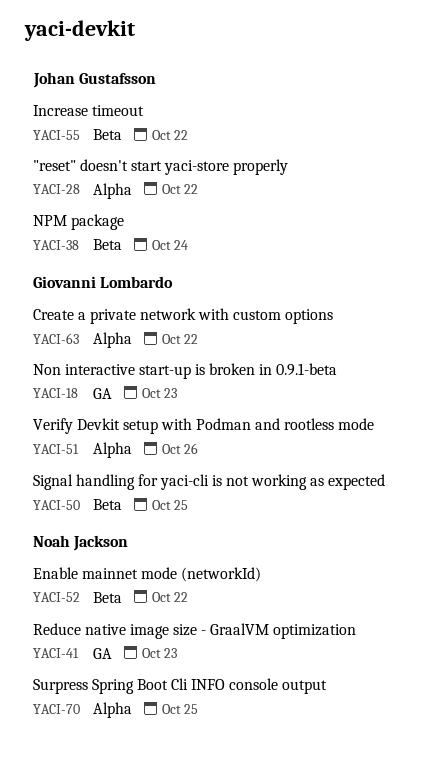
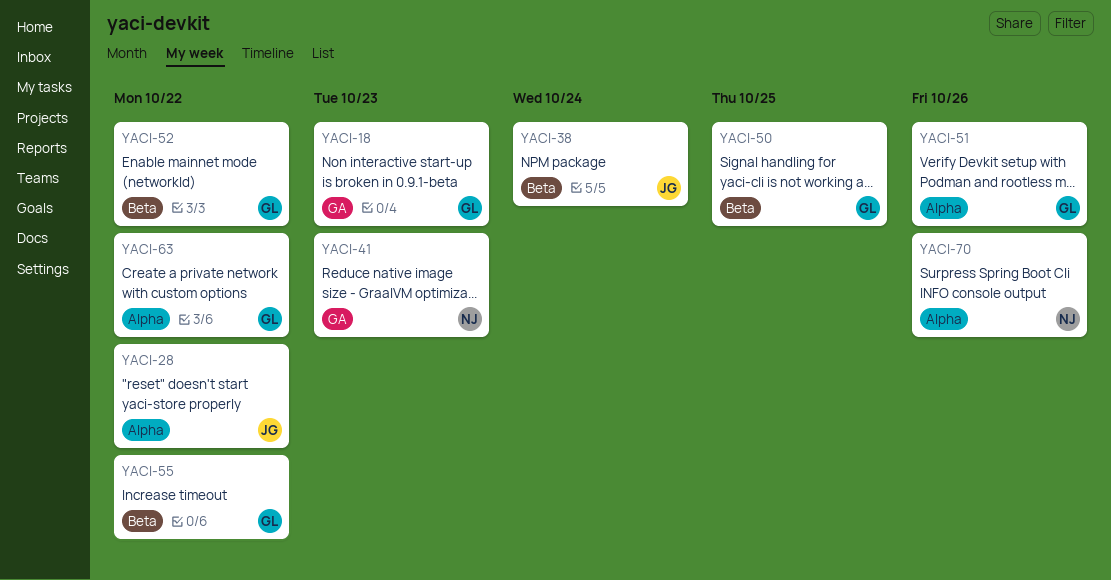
YACI-52, owner: Noah Jackson -> Giovanni Lombardo
YACI-55, owner: Johan Gustafsson -> Giovanni Lombardo
YACI-70, due: Oct 25 -> Oct 26

